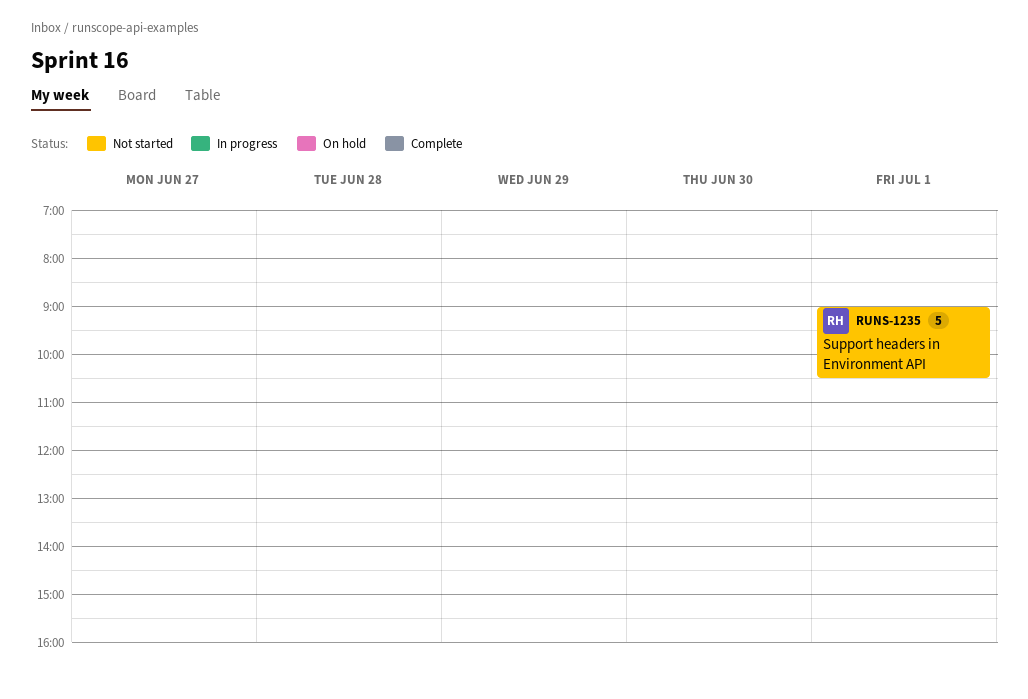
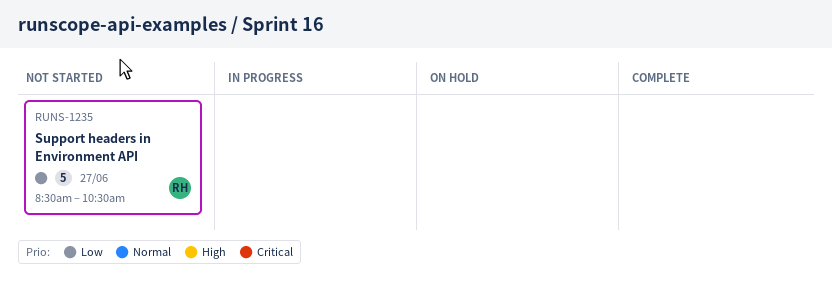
RUNS-1235, day: Jul 1 -> Jun 27
RUNS-1235, begins: 09:00 -> 08:30

